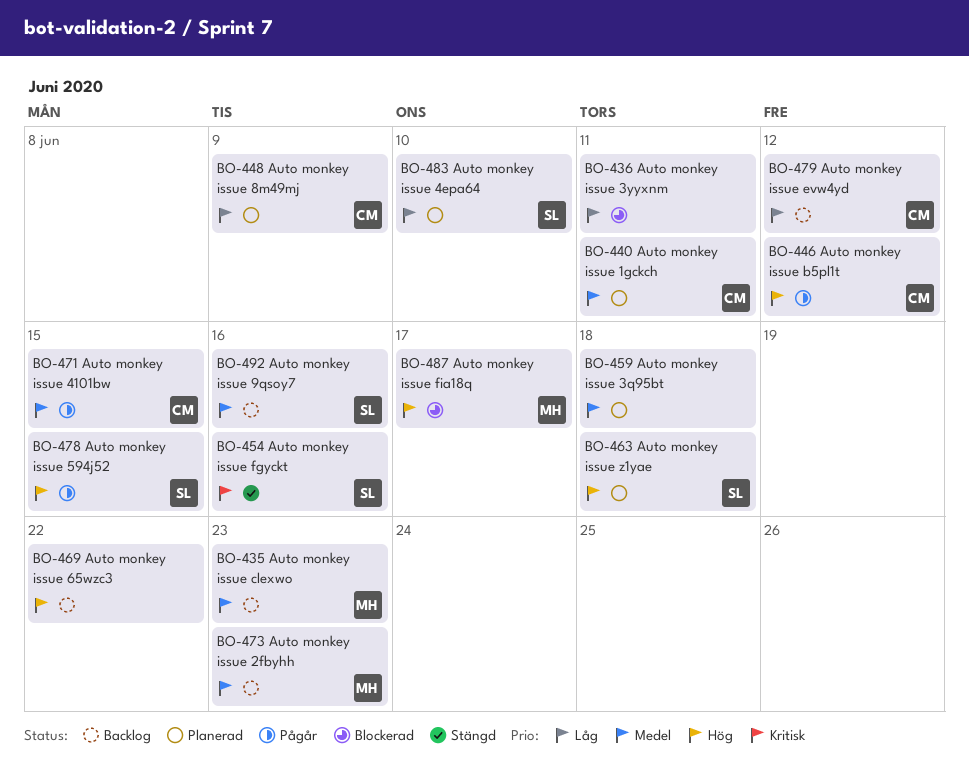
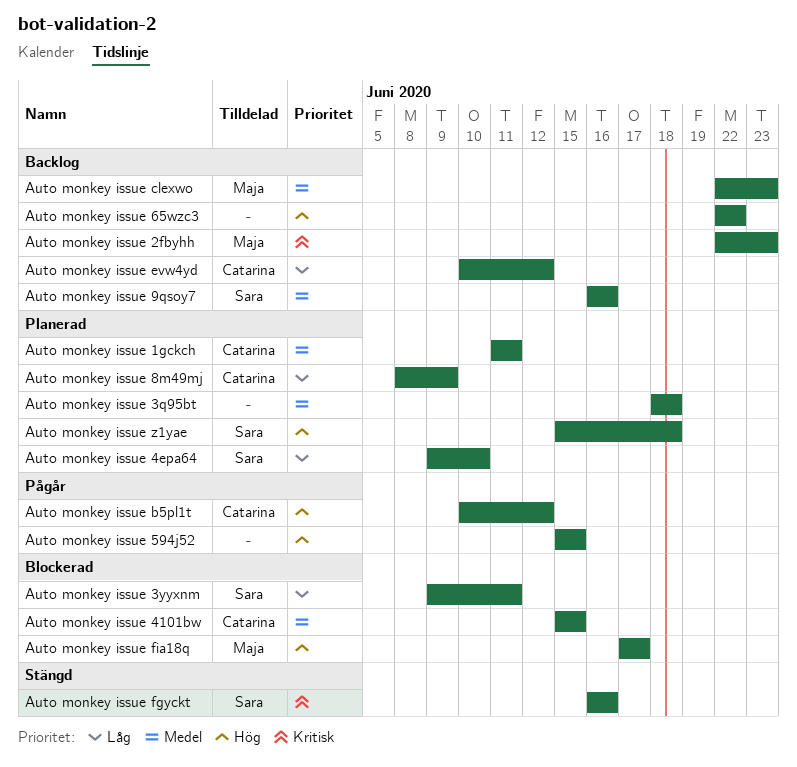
Auto monkey issue 2fbyhh, priority: Medel -> Kritisk
Auto monkey issue 3yyxnm, owner: none -> Sara
Auto monkey issue 4101bw, status: Pågår -> Blockerad
Auto monkey issue 594j52, owner: Sara -> none

